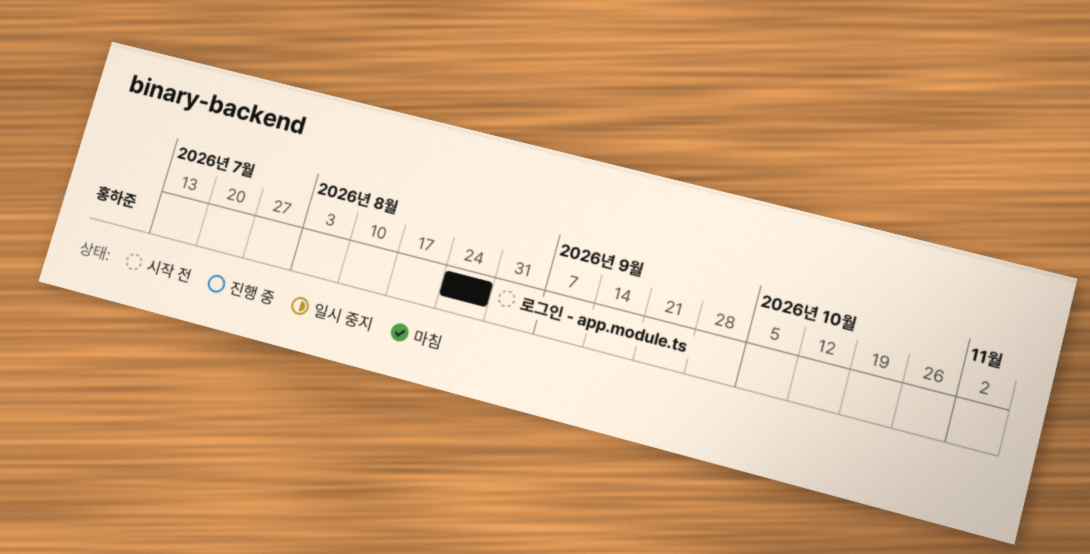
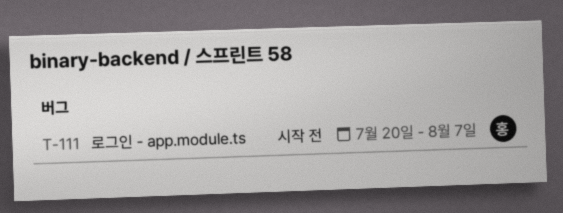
로그인 - app.module.ts, start: Aug 24 -> Jul 20
로그인 - app.module.ts, due: Aug 28 -> Aug 7

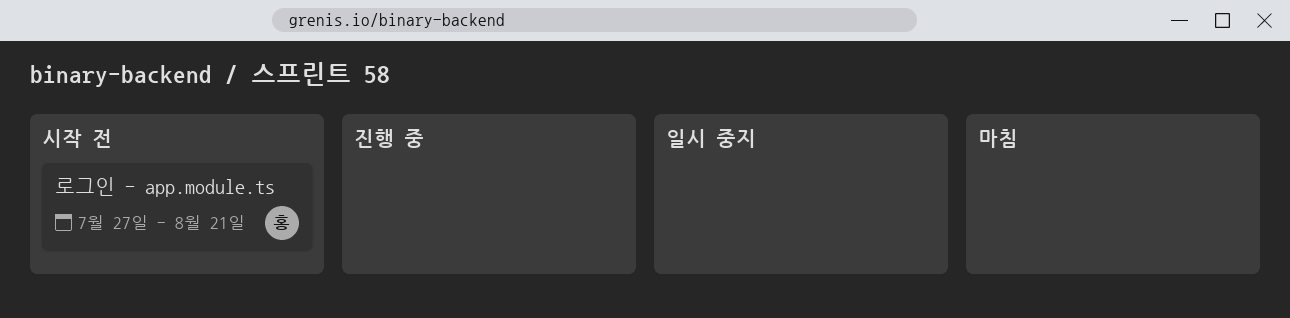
로그인 - app.module.ts, start: Jul 20 -> Jul 27
로그인 - app.module.ts, due: Aug 7 -> Aug 21

